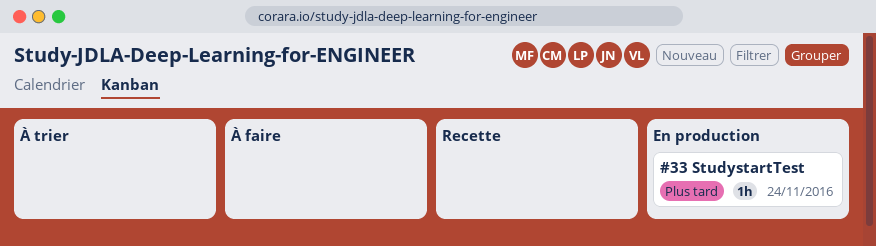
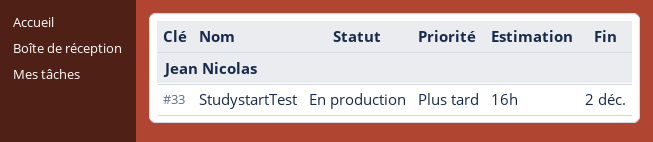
#33, estimate: 1h -> 16h
#33, due: Nov 24 -> Dec 2

